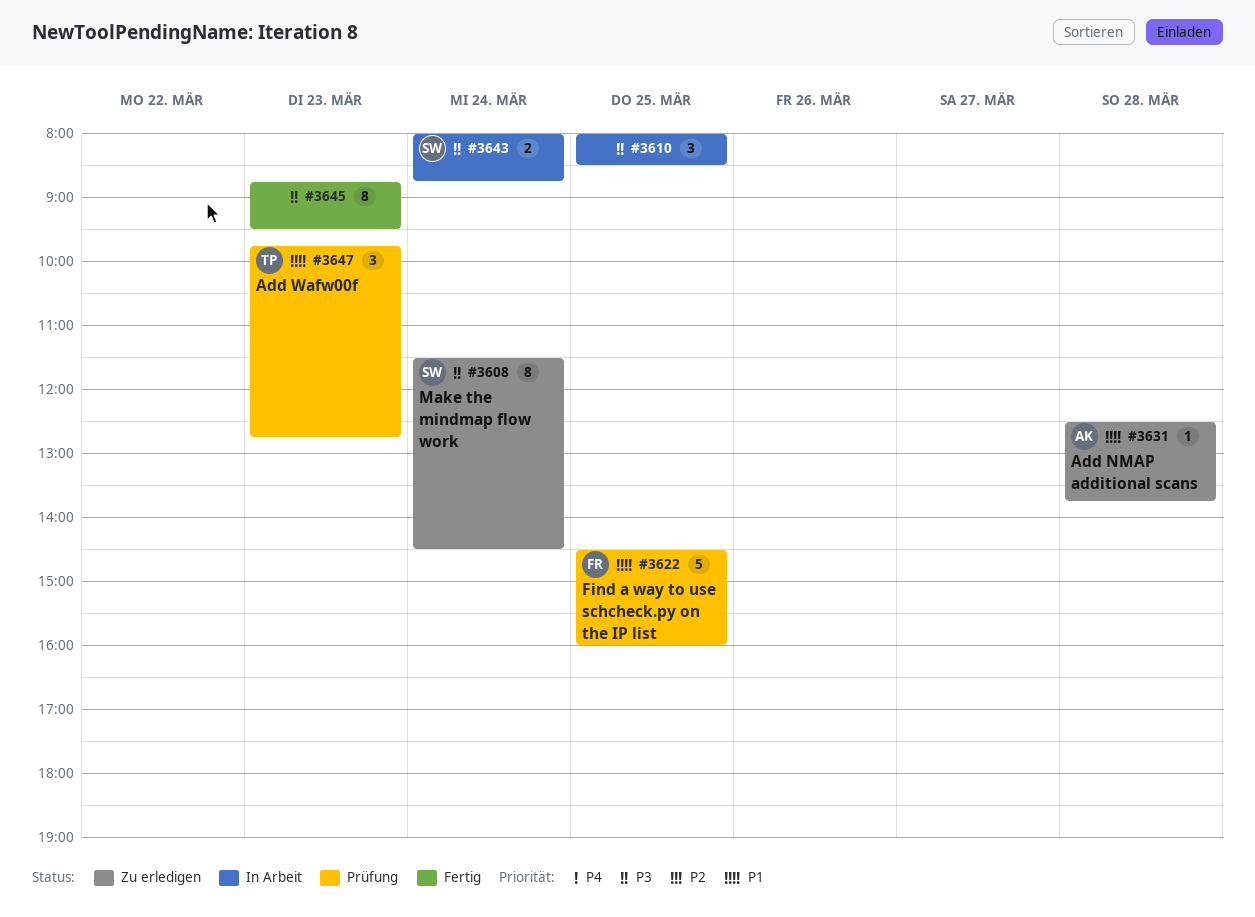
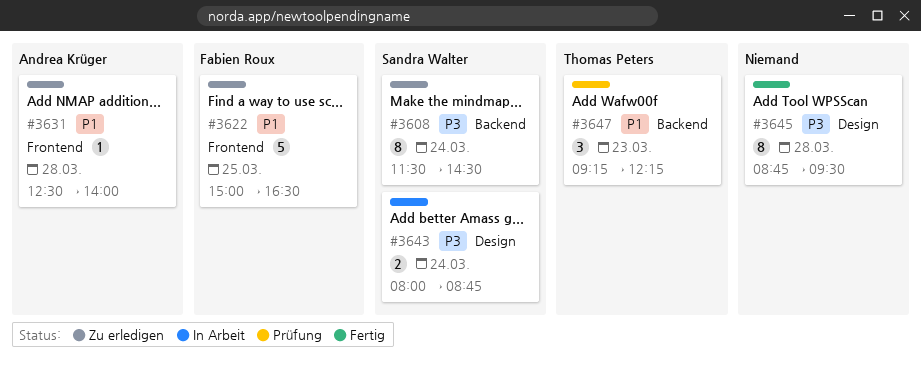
#3610: present -> none
#3622, status: Prüfung -> Zu erledigen
#3622, begins: 14:30 -> 15:00
#3622, ends: 16:00 -> 16:30
#3631, ends: 13:45 -> 14:00
#3645, day: Mar 23 -> Mar 28
#3647, begins: 09:45 -> 09:15
#3647, ends: 12:45 -> 12:15

